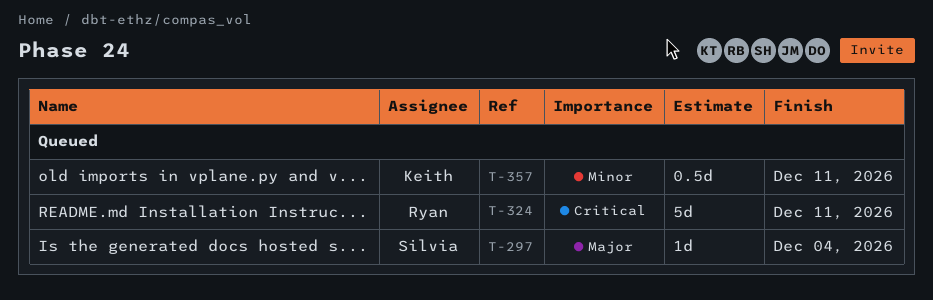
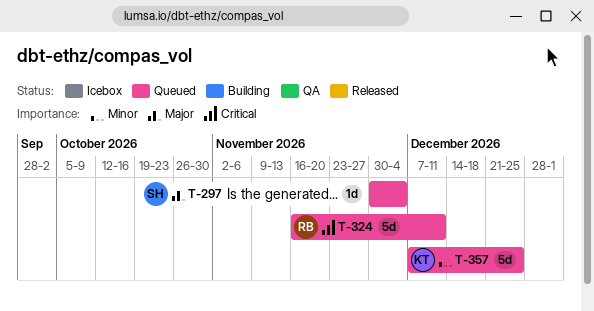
T-357, estimate: 0.5d -> 5d
T-357, due: Dec 11 -> Dec 25

